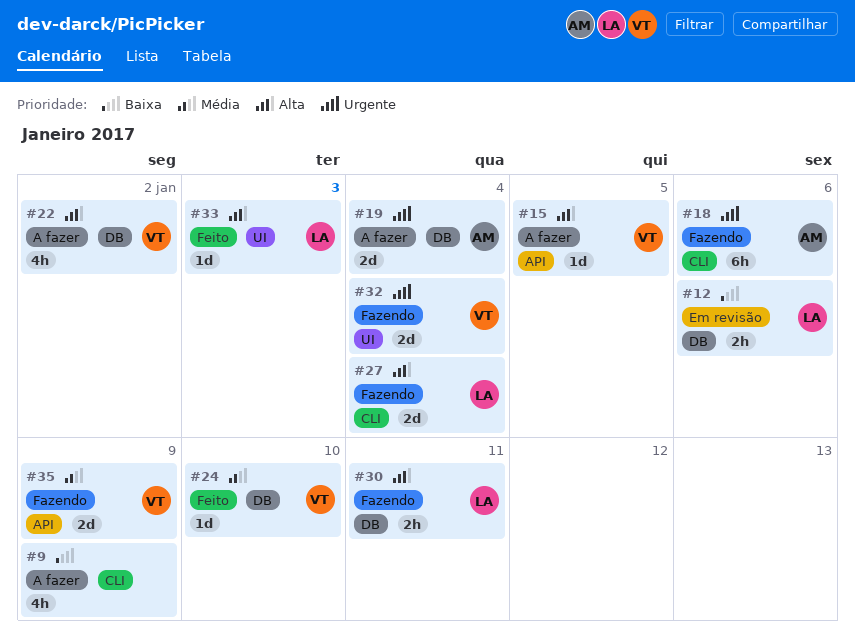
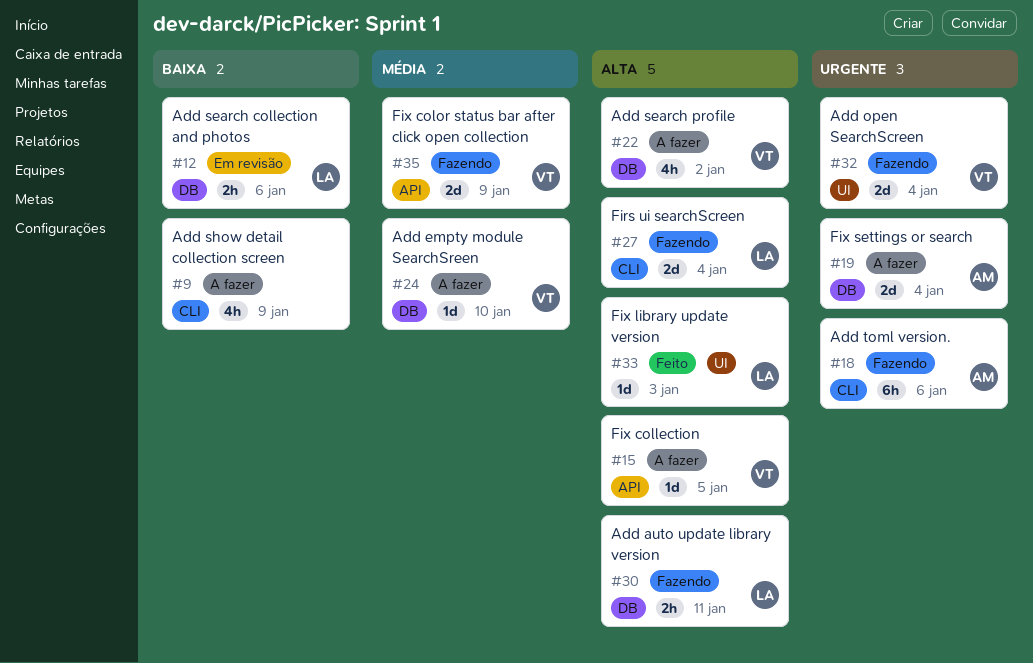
#24, status: Feito -> A fazer

